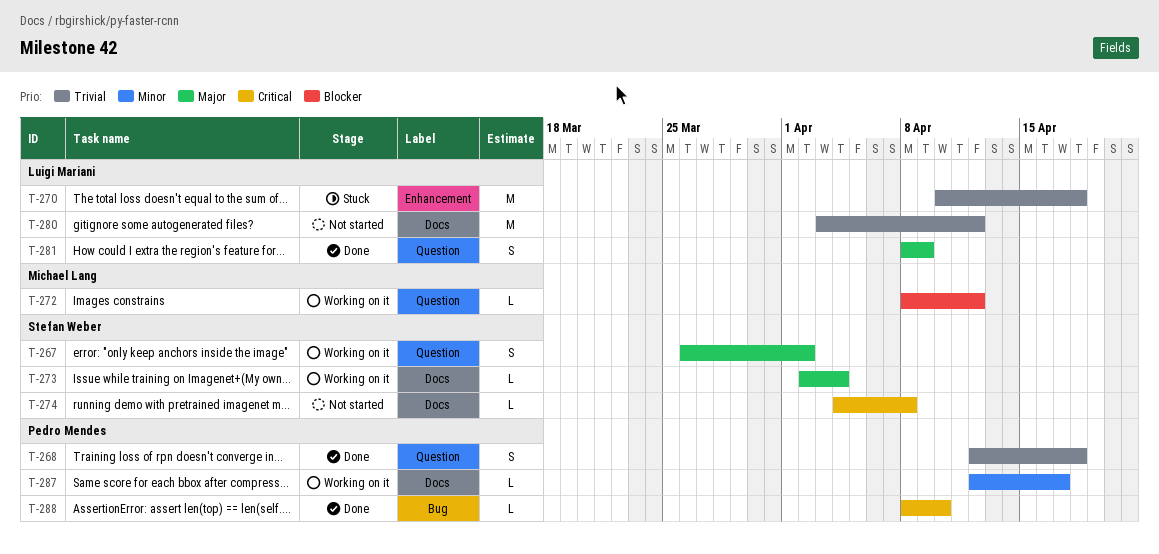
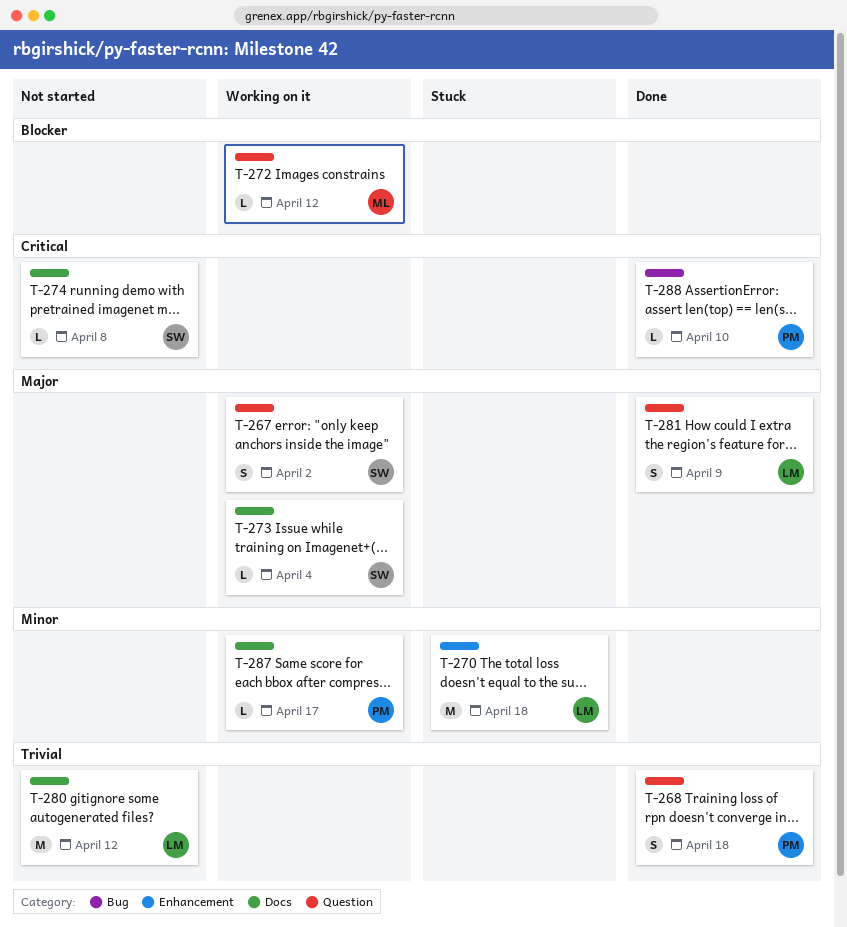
T-270, priority: Trivial -> Minor

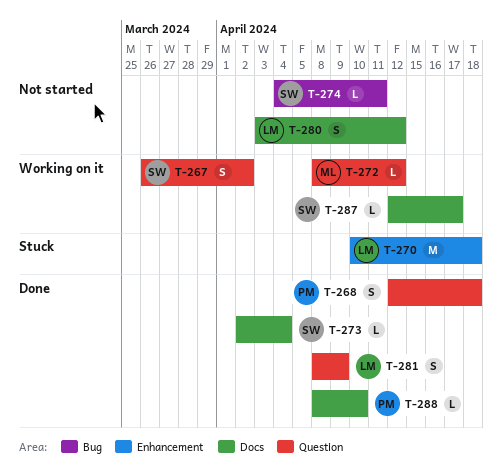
T-273, status: Working on it -> Done
T-274, label: Docs -> Bug
T-274, due: Apr 8 -> Apr 11
T-280, estimate: M -> S
T-287, owner: PM -> SW
T-288, label: Bug -> Docs

